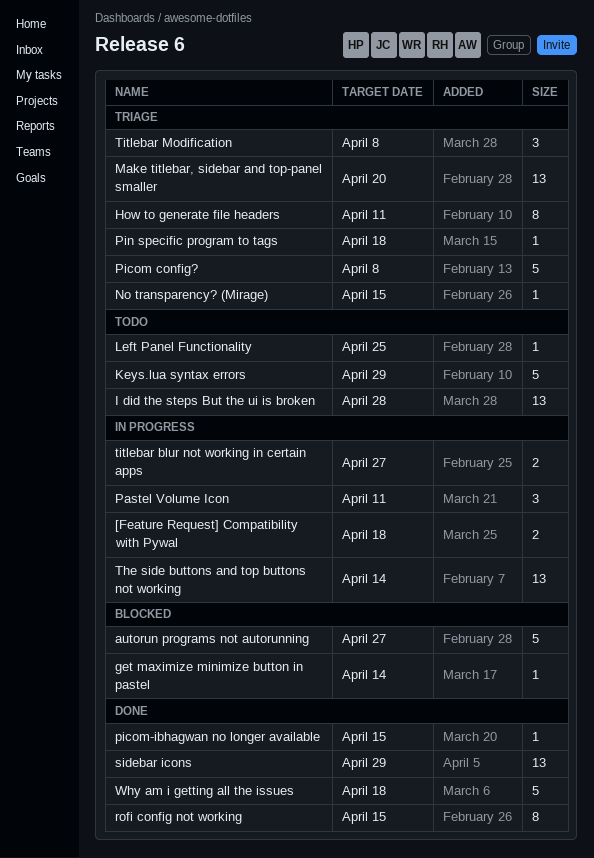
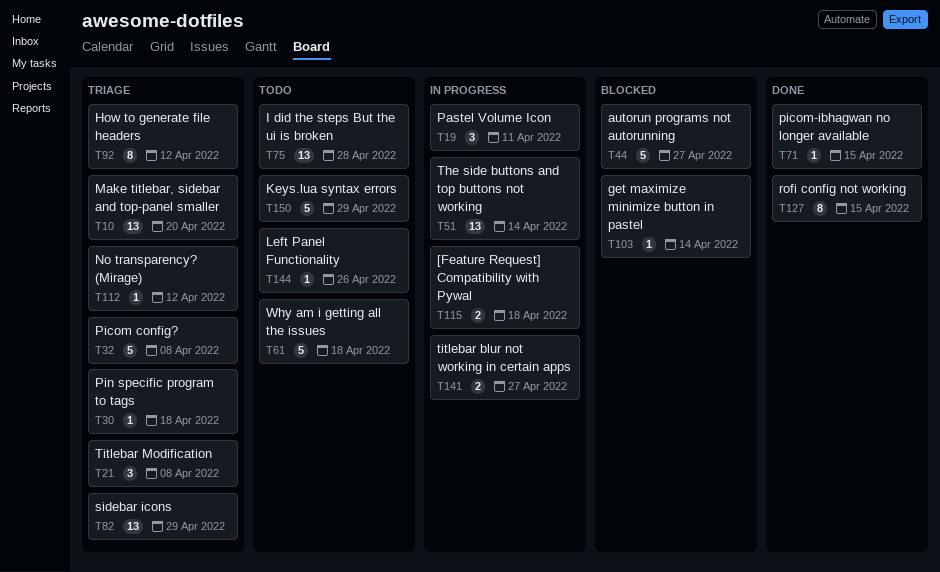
How to generate file headers, due: Apr 11 -> Apr 12
Left Panel Functionality, due: Apr 25 -> Apr 26
No transparency? (Mirage), due: Apr 15 -> Apr 12
sidebar icons, status: Done -> Triage
Why am i getting all the issues, status: Done -> Todo

